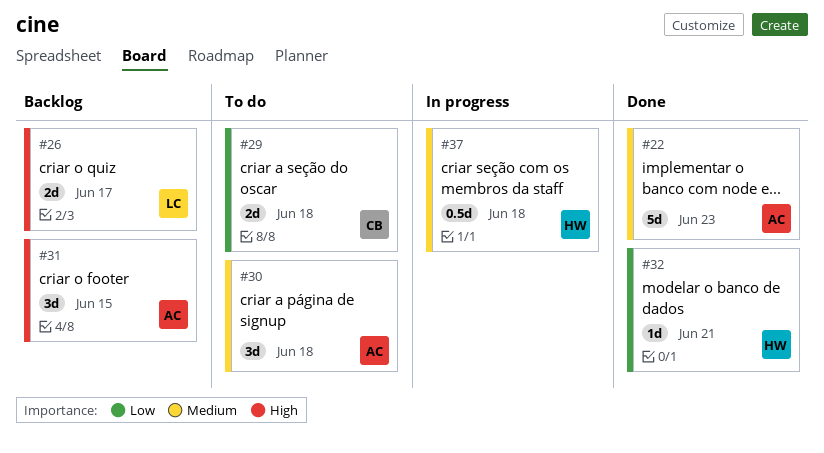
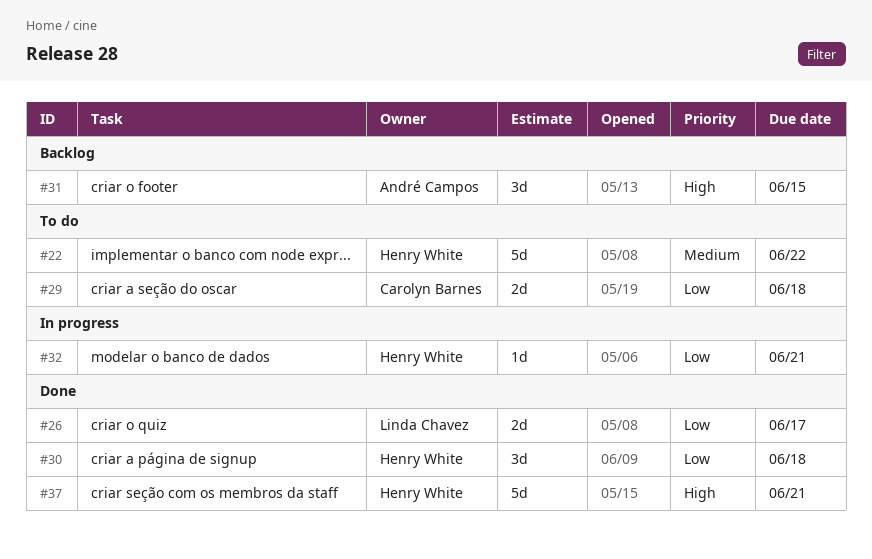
#22, status: Done -> To do
#22, owner: André Campos -> Henry White
#22, due: Jun 23 -> Jun 22
#26, status: Backlog -> Done
#26, priority: High -> Low
#30, status: To do -> Done
#30, owner: André Campos -> Henry White
#30, priority: Medium -> Low
#32, status: Done -> In progress
#37, status: In progress -> Done
#37, priority: Medium -> High
#37, estimate: 0.5d -> 5d
#37, due: Jun 18 -> Jun 21

